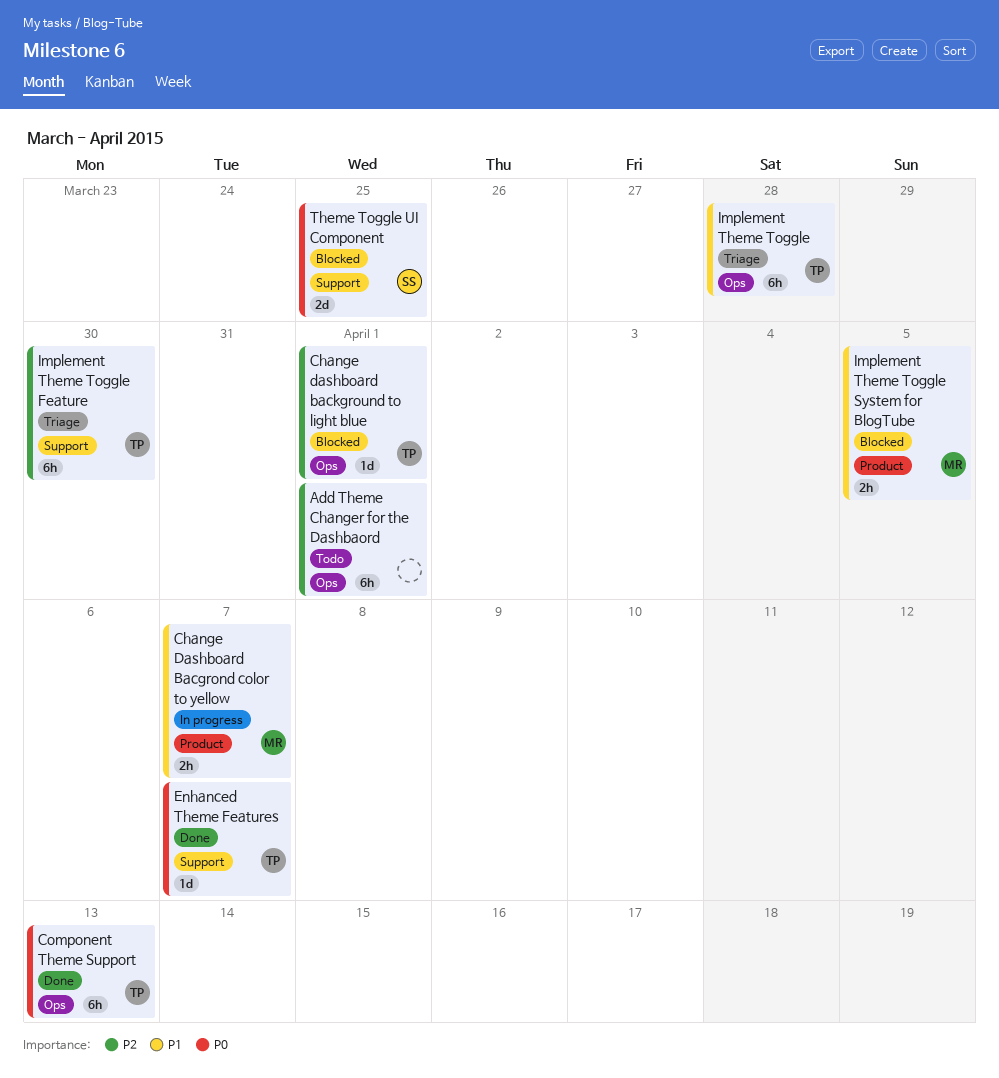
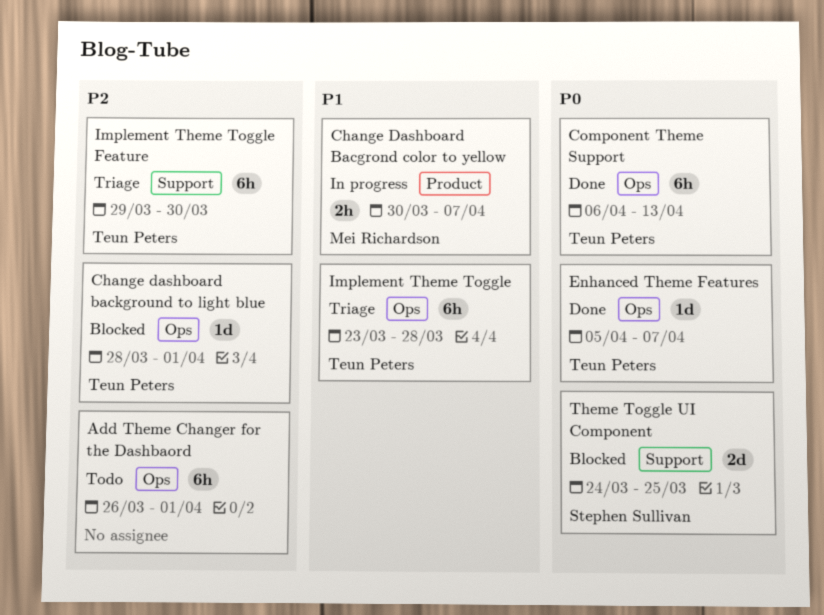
Enhanced Theme Features, label: Support -> Ops
Implement Theme Toggle System for BlogTube: present -> none

